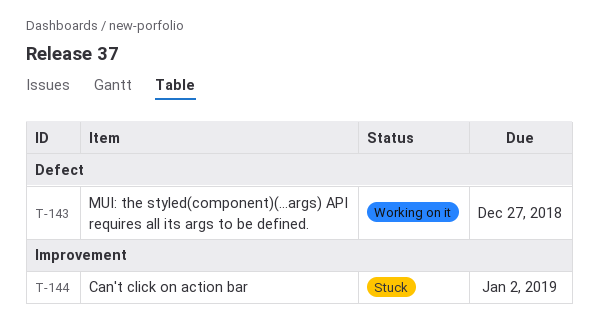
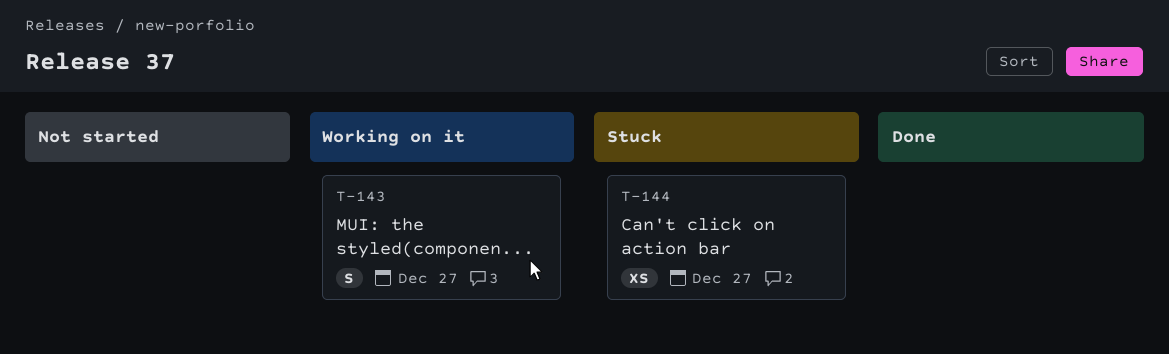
T-144, due: Jan 2 -> Dec 27

